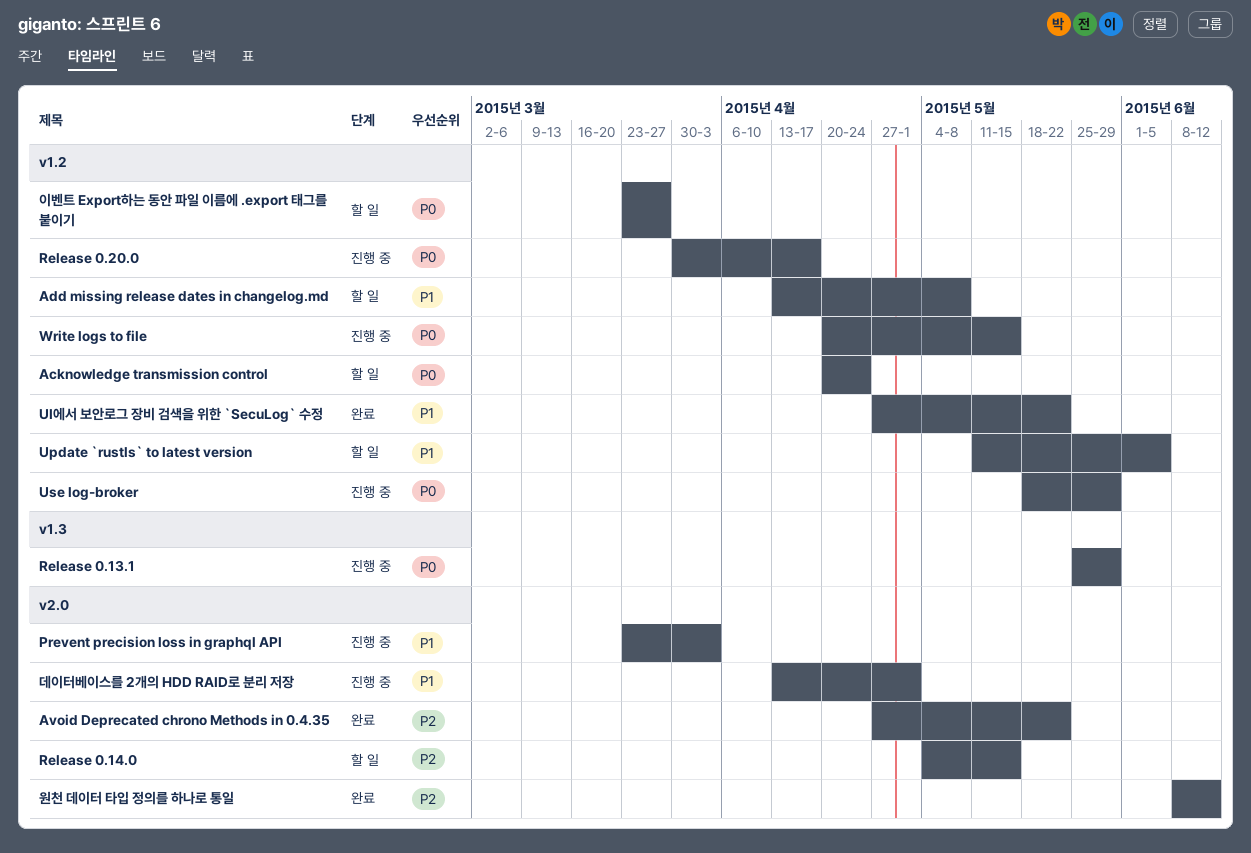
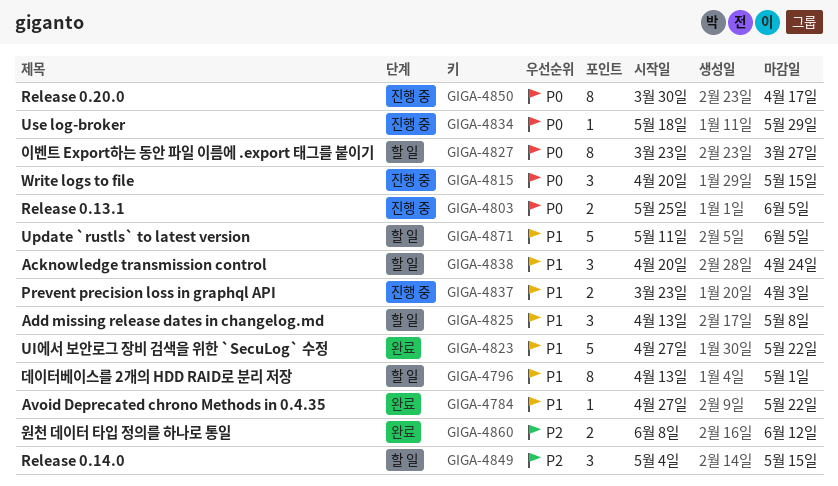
Acknowledge transmission control, priority: P0 -> P1
Avoid Deprecated chrono Methods in 0.4.35, priority: P2 -> P1
Release 0.13.1, due: May 29 -> Jun 5
데이터베이스를 2개의 HDD RAID로 분리 저장, status: 진행 중 -> 할 일

